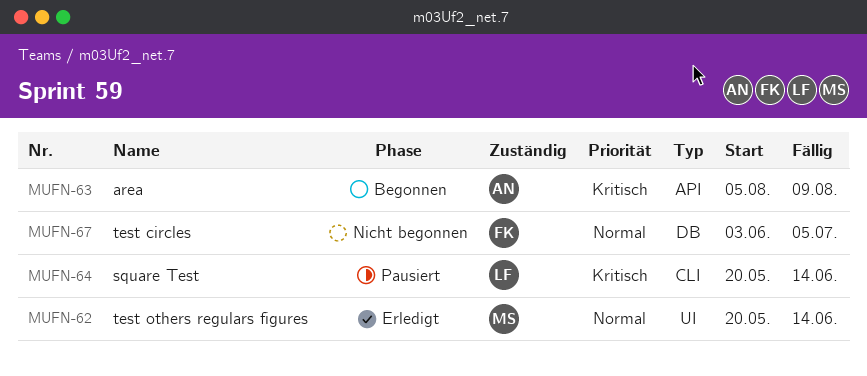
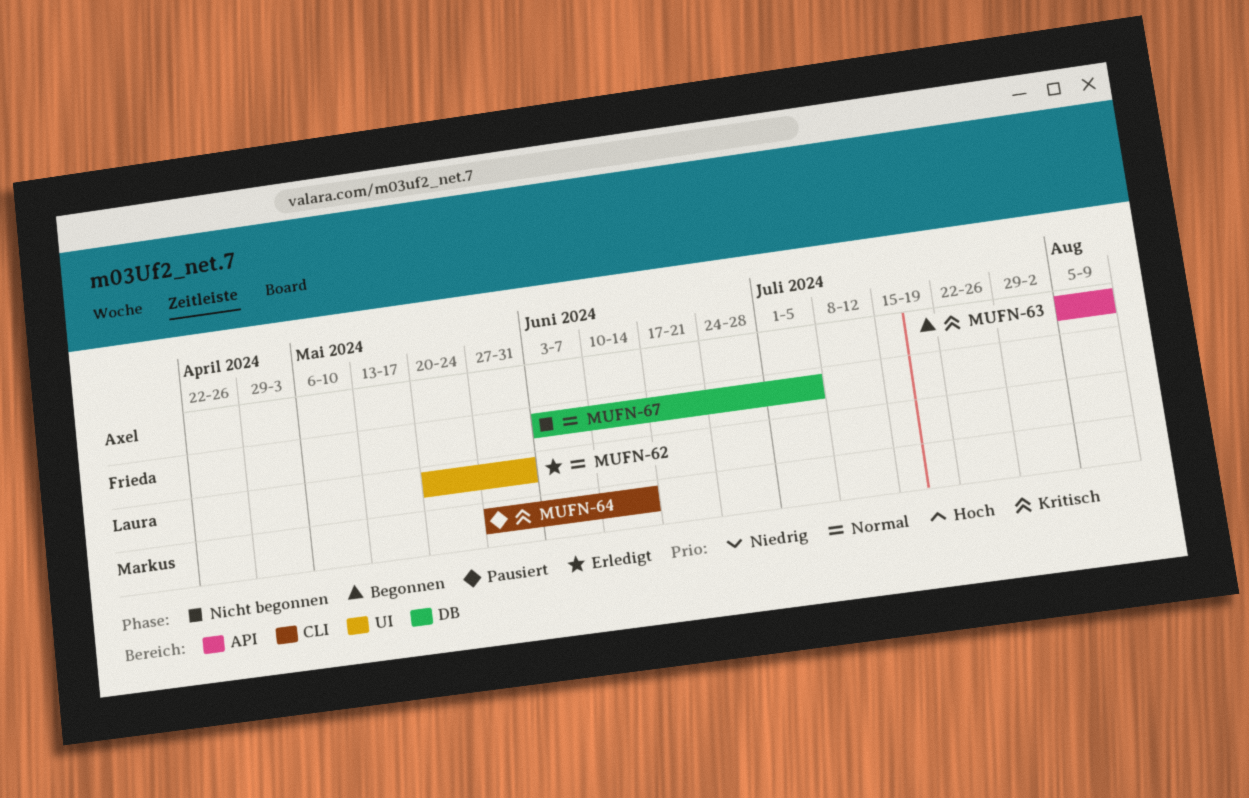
MUFN-62, owner: Markus -> Laura
MUFN-62, due: Jun 14 -> May 31
MUFN-64, owner: Laura -> Markus
MUFN-64, start: May 20 -> May 27

